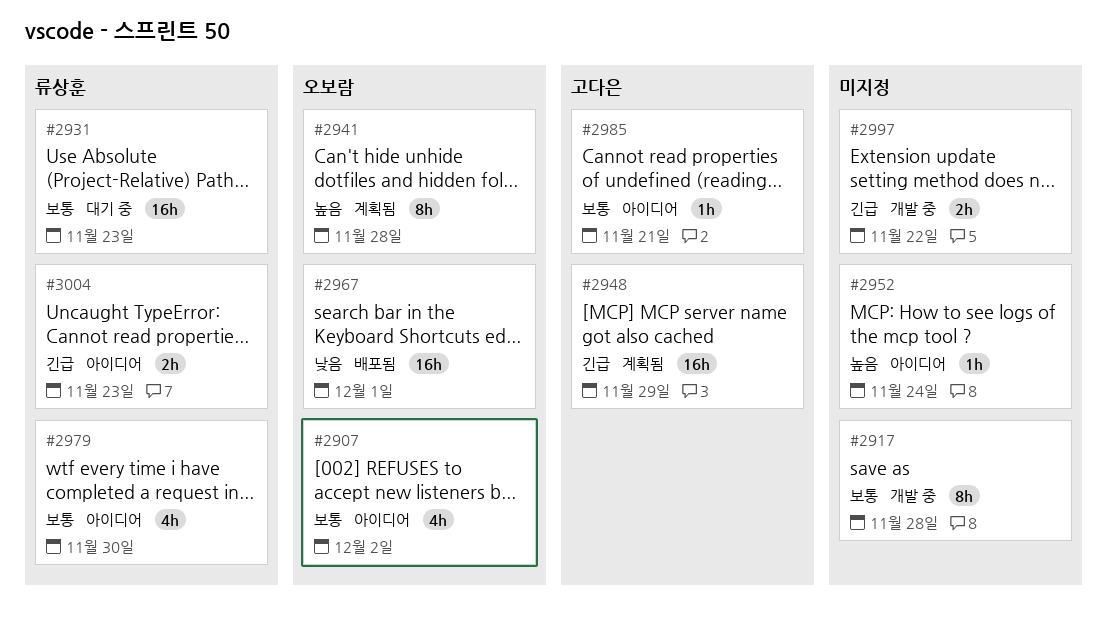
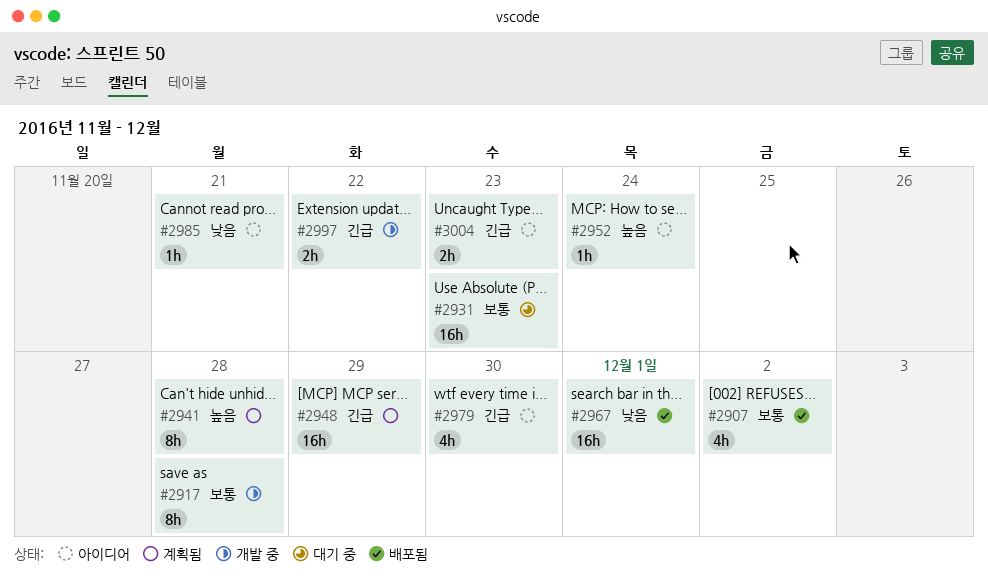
#2907, status: 아이디어 -> 배포됨
#2979, priority: 보통 -> 긴급
#2985, priority: 보통 -> 낮음

